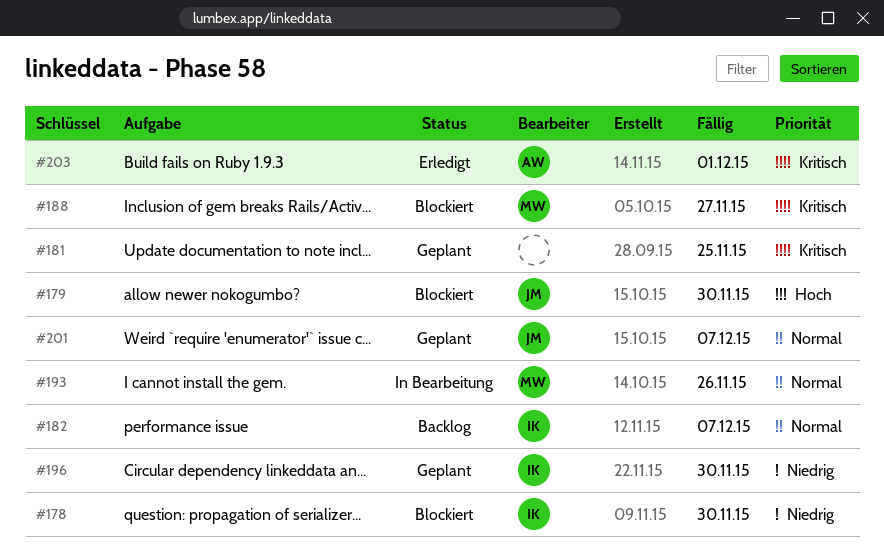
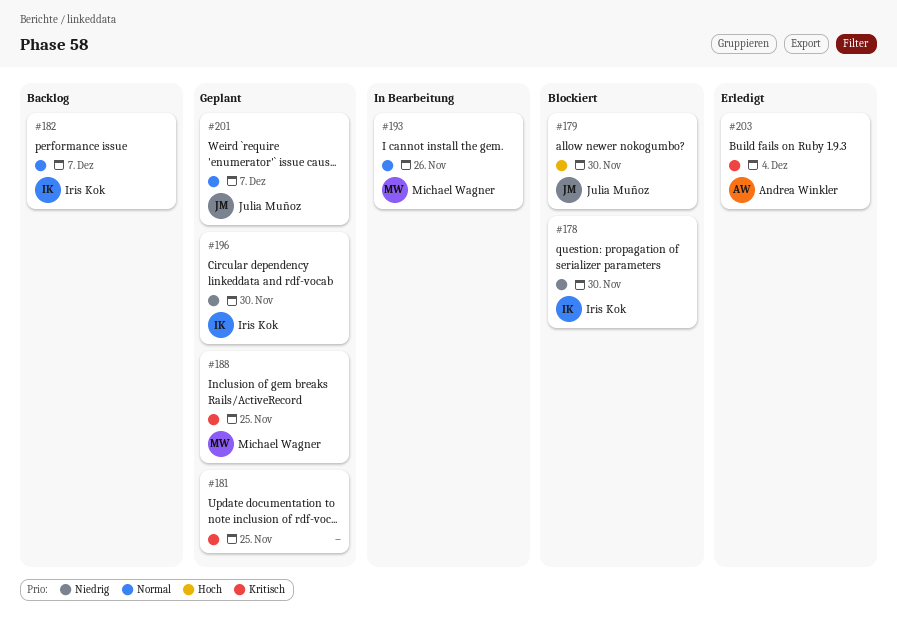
#188, status: Blockiert -> Geplant
#188, due: Nov 27 -> Nov 25
#203, due: Dec 1 -> Dec 4

